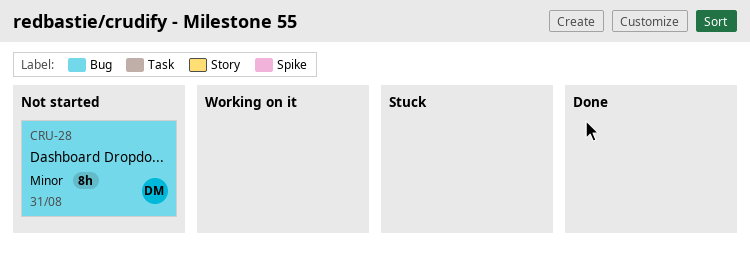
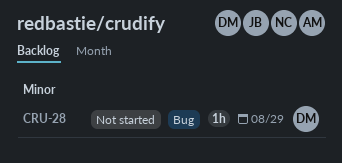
CRU-28, estimate: 8h -> 1h
CRU-28, due: Aug 31 -> Aug 29

